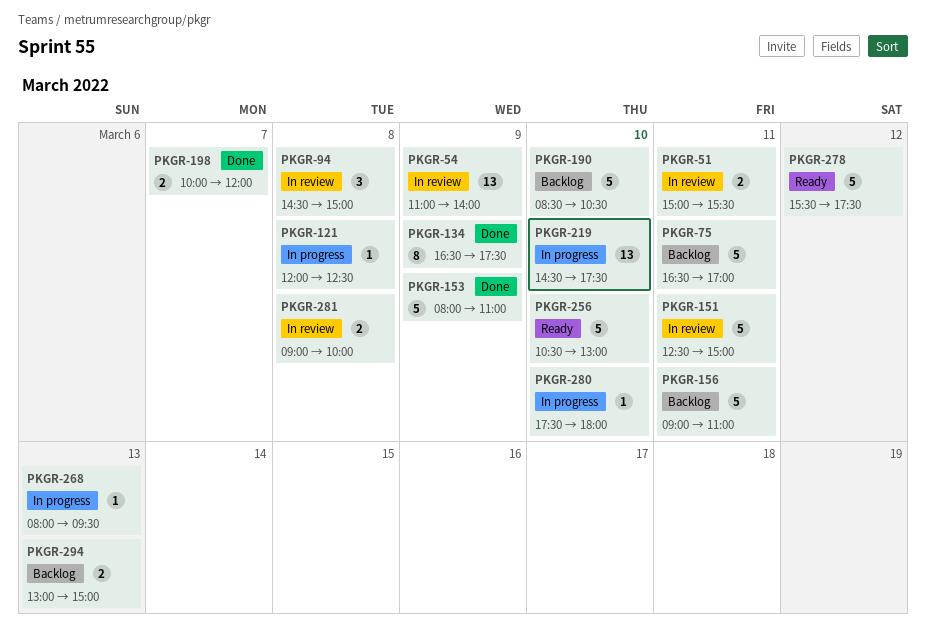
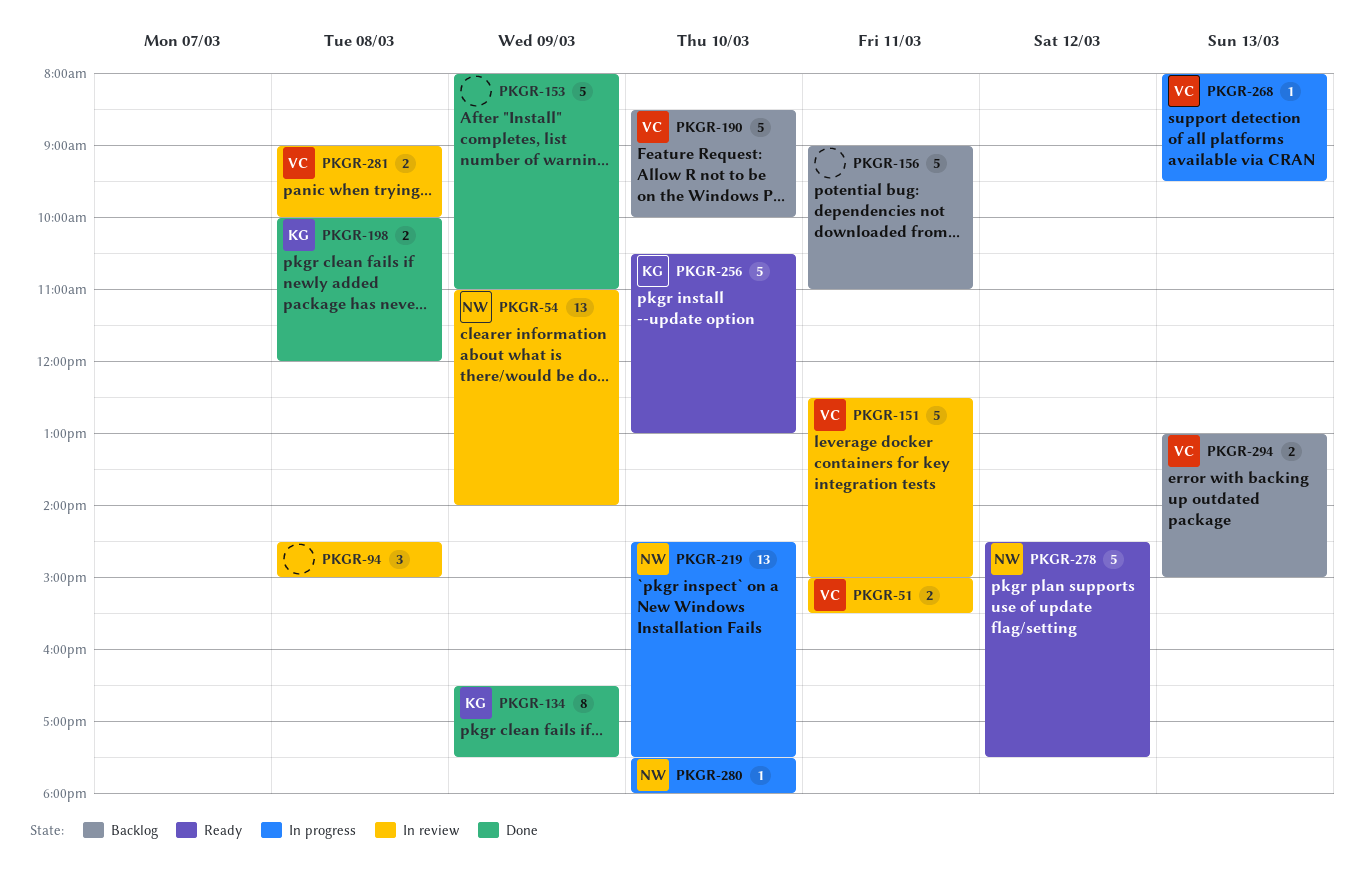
PKGR-75: present -> none
PKGR-121: present -> none
PKGR-190, ends: 10:30 -> 10:00
PKGR-198, day: Mar 7 -> Mar 8
PKGR-278, begins: 15:30 -> 14:30

